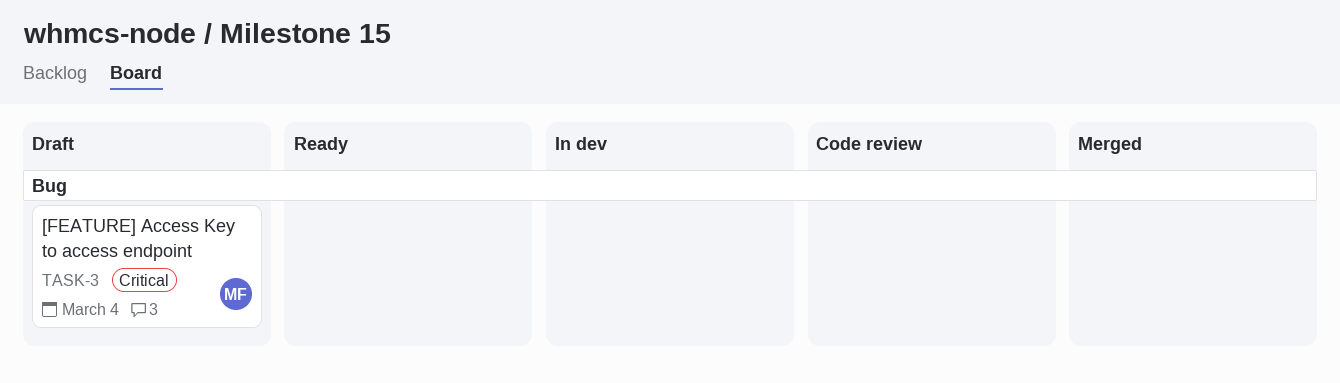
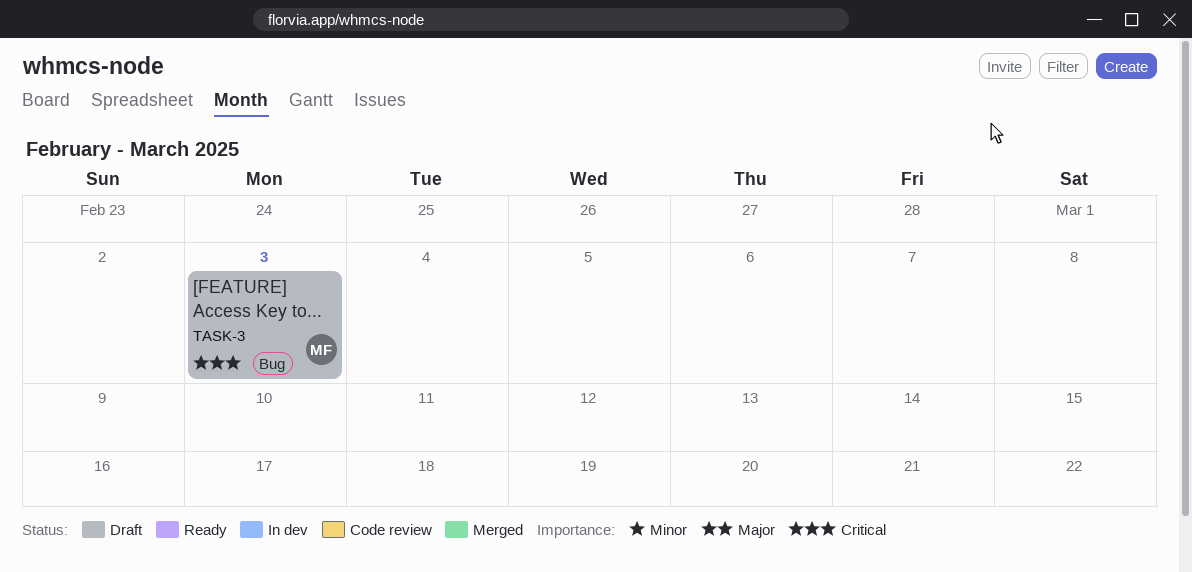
TASK-3, due: Mar 4 -> Mar 3

